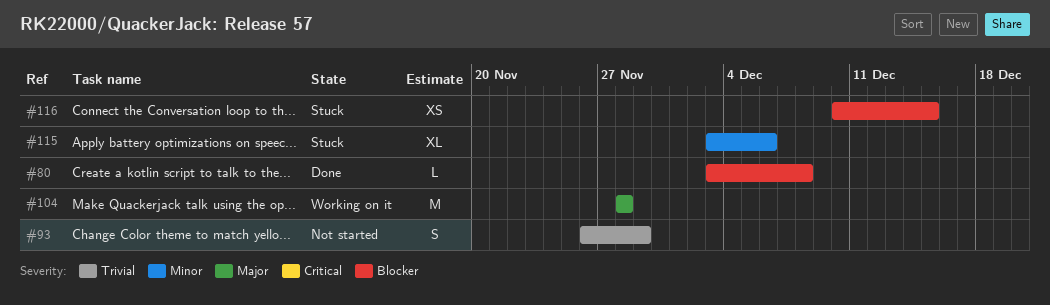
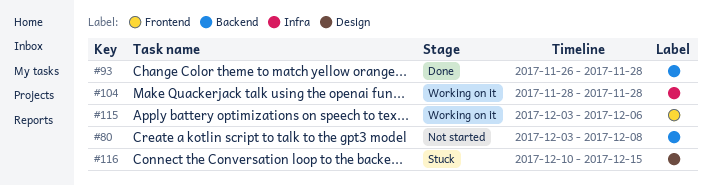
#80, status: Done -> Not started
#93, status: Not started -> Done
#93, due: Nov 29 -> Nov 28
#115, status: Stuck -> Working on it

